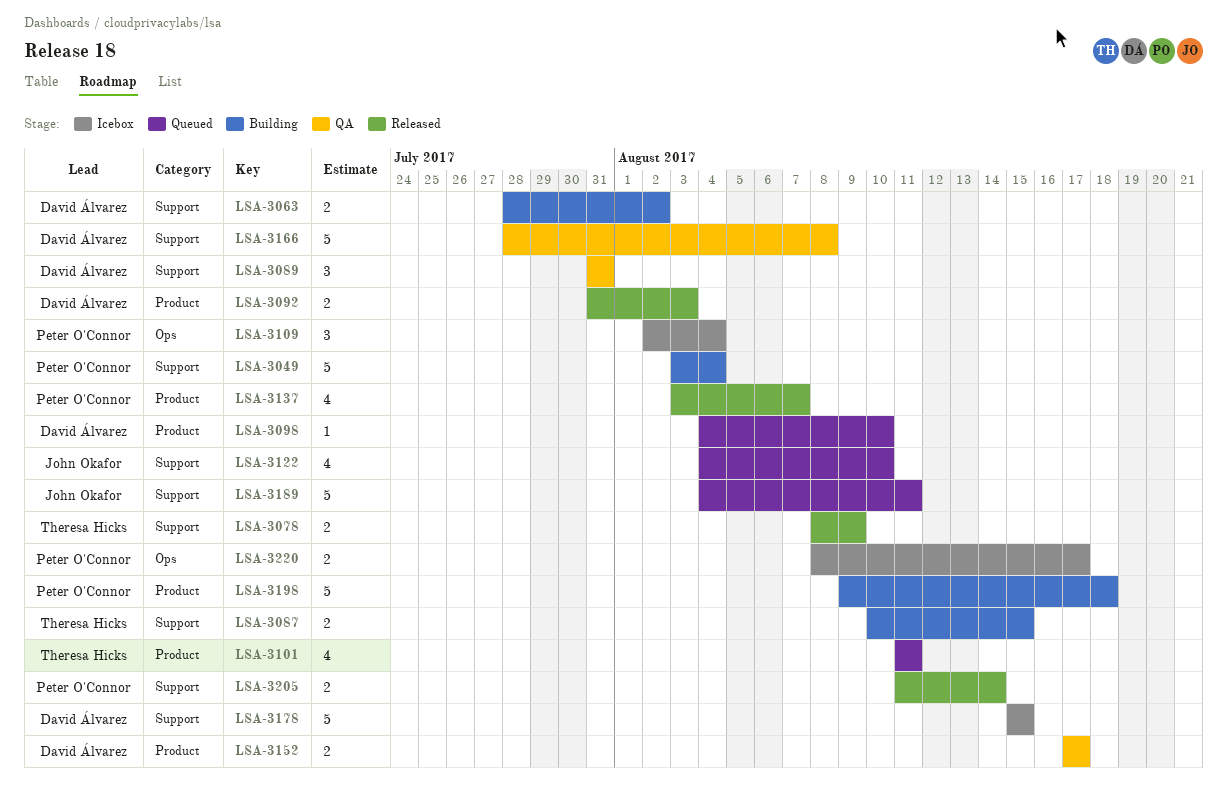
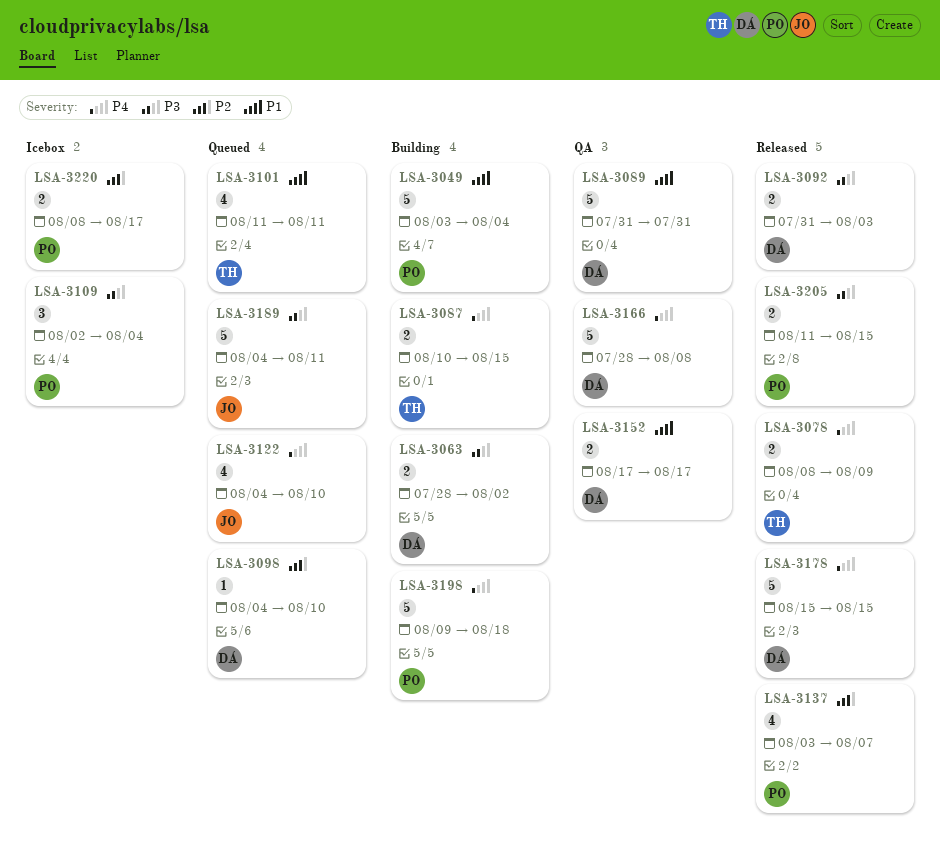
LSA-3089, estimate: 3 -> 5
LSA-3178, status: Icebox -> Released
LSA-3205, due: Aug 14 -> Aug 15

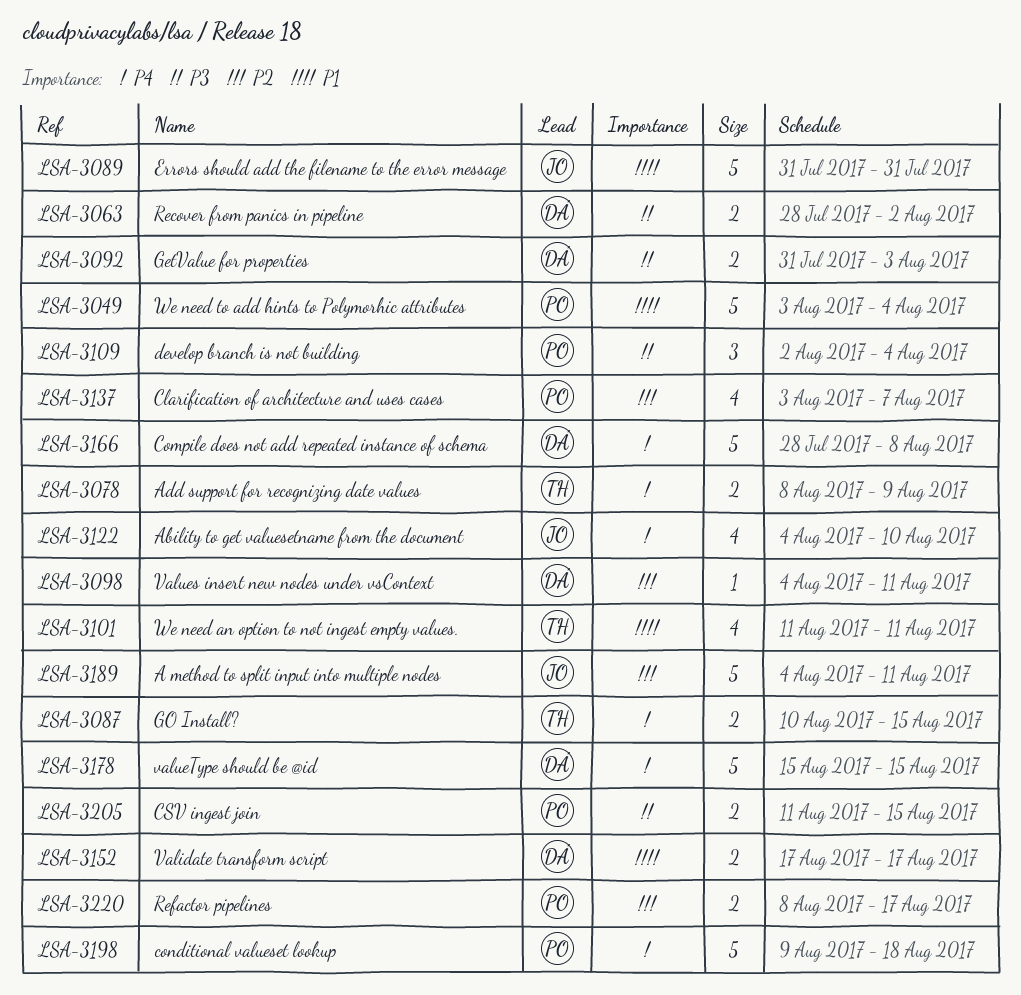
LSA-3089, owner: DÁ -> JO
LSA-3098, due: Aug 10 -> Aug 11
LSA-3189, priority: P3 -> P2

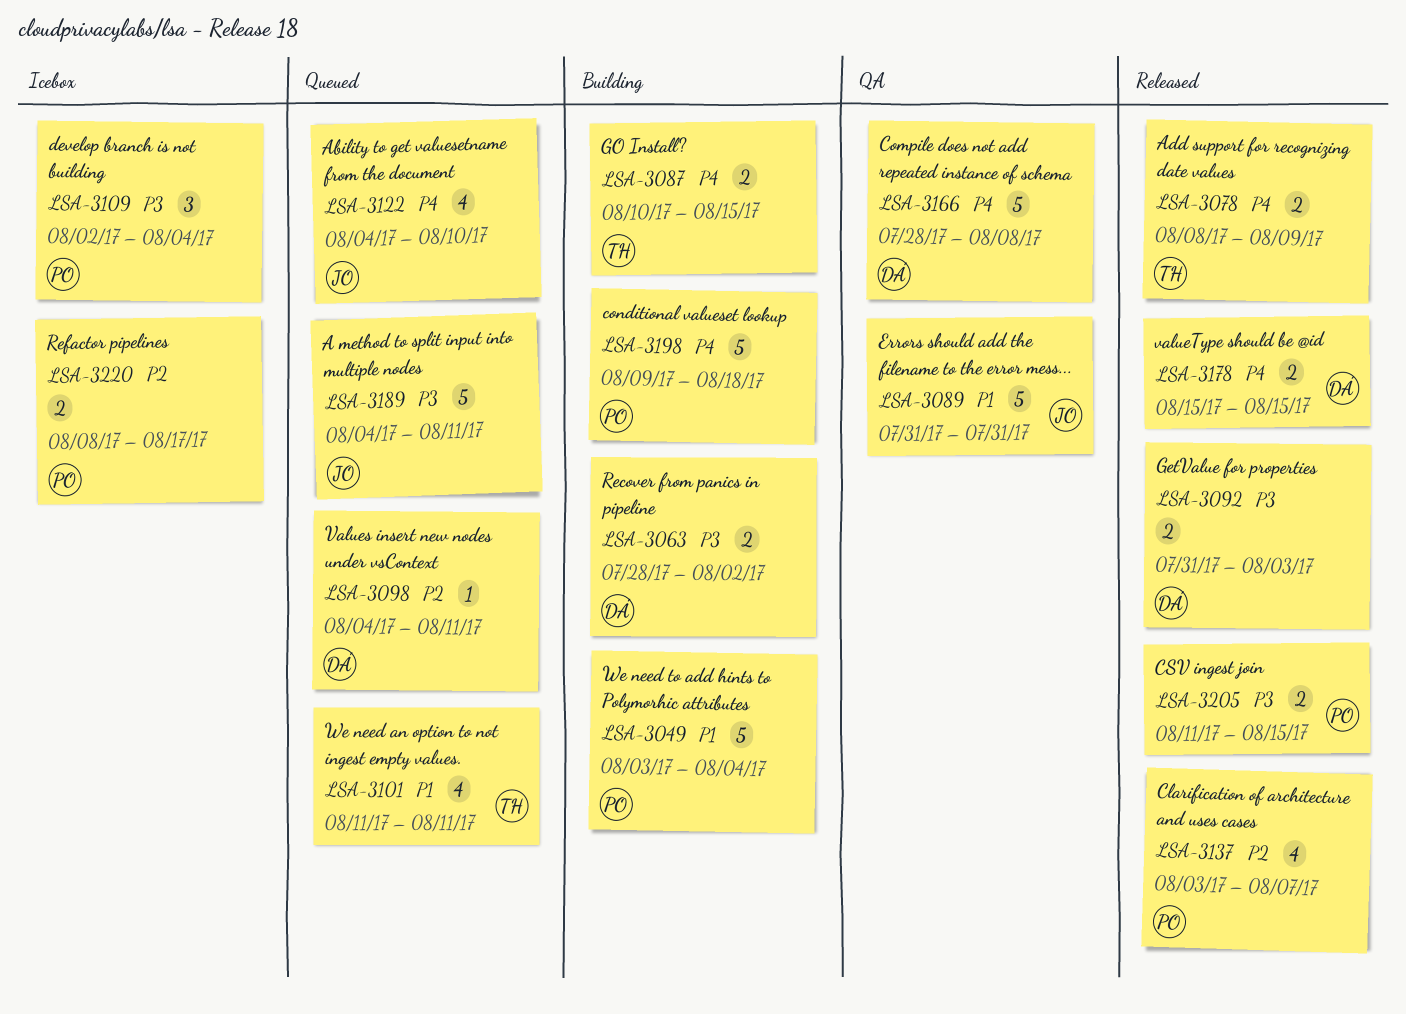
LSA-3152: present -> none
LSA-3178, estimate: 5 -> 2
LSA-3189, priority: P2 -> P3

